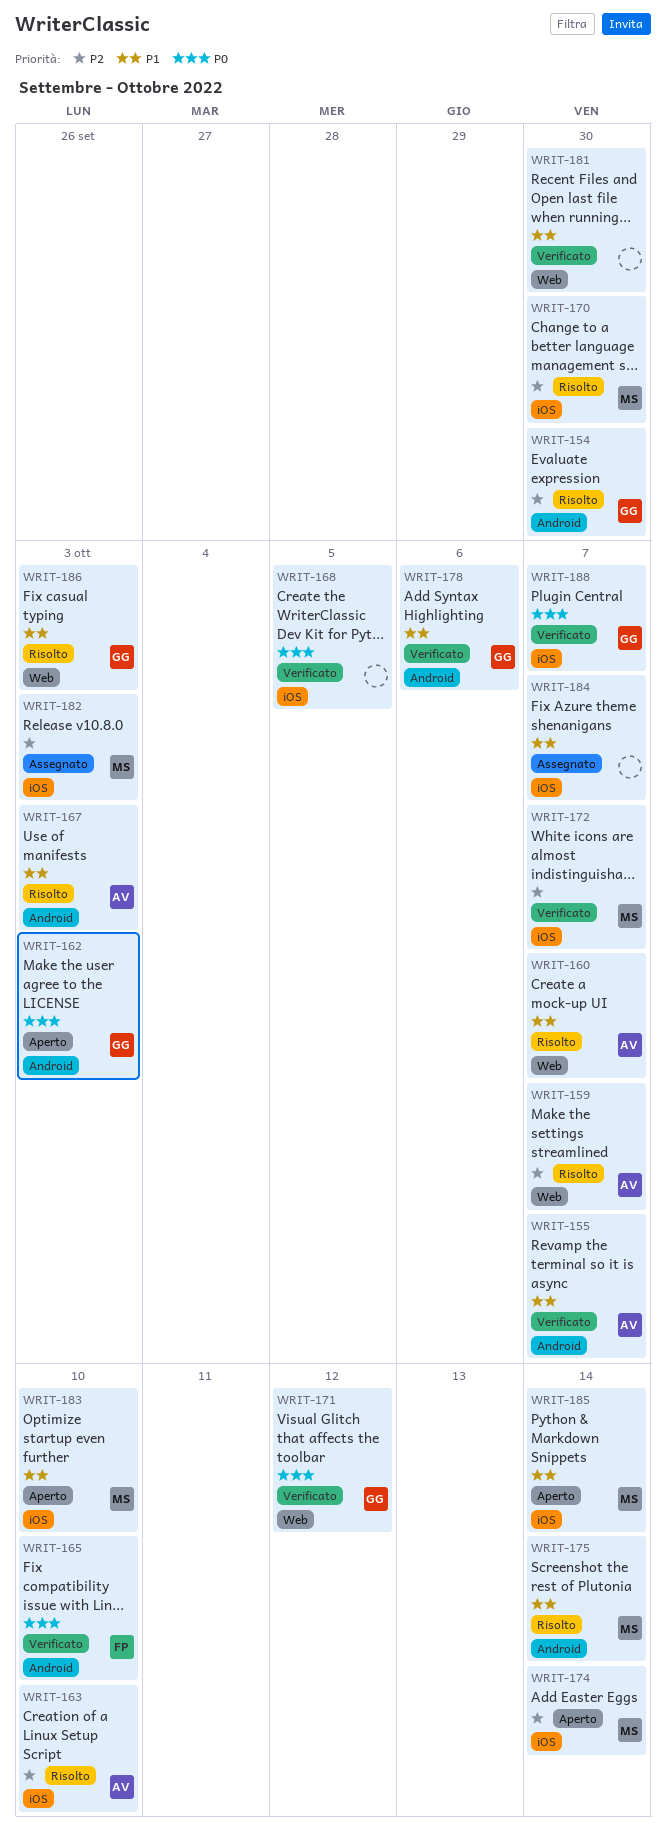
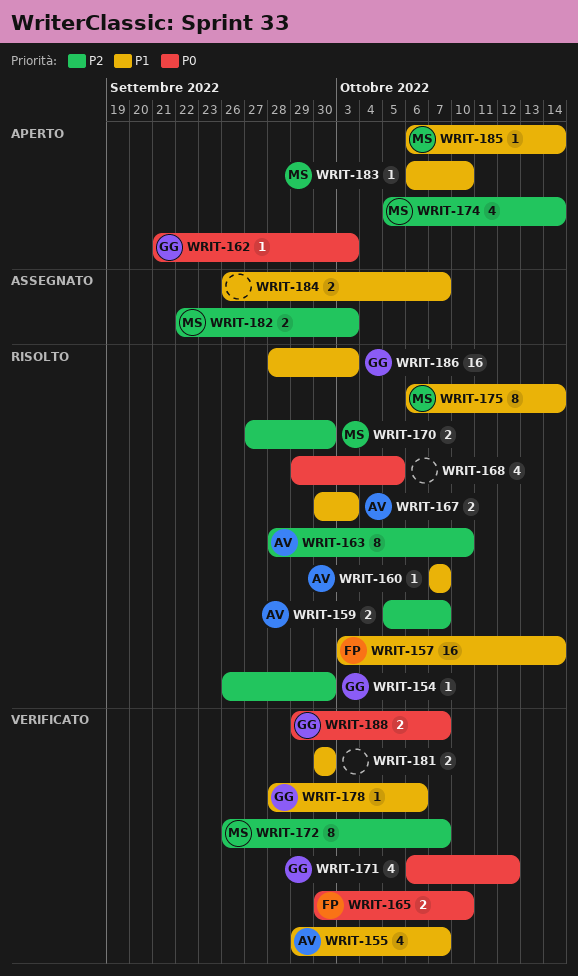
WRIT-157: none -> present
WRIT-168, status: Verificato -> Risolto

